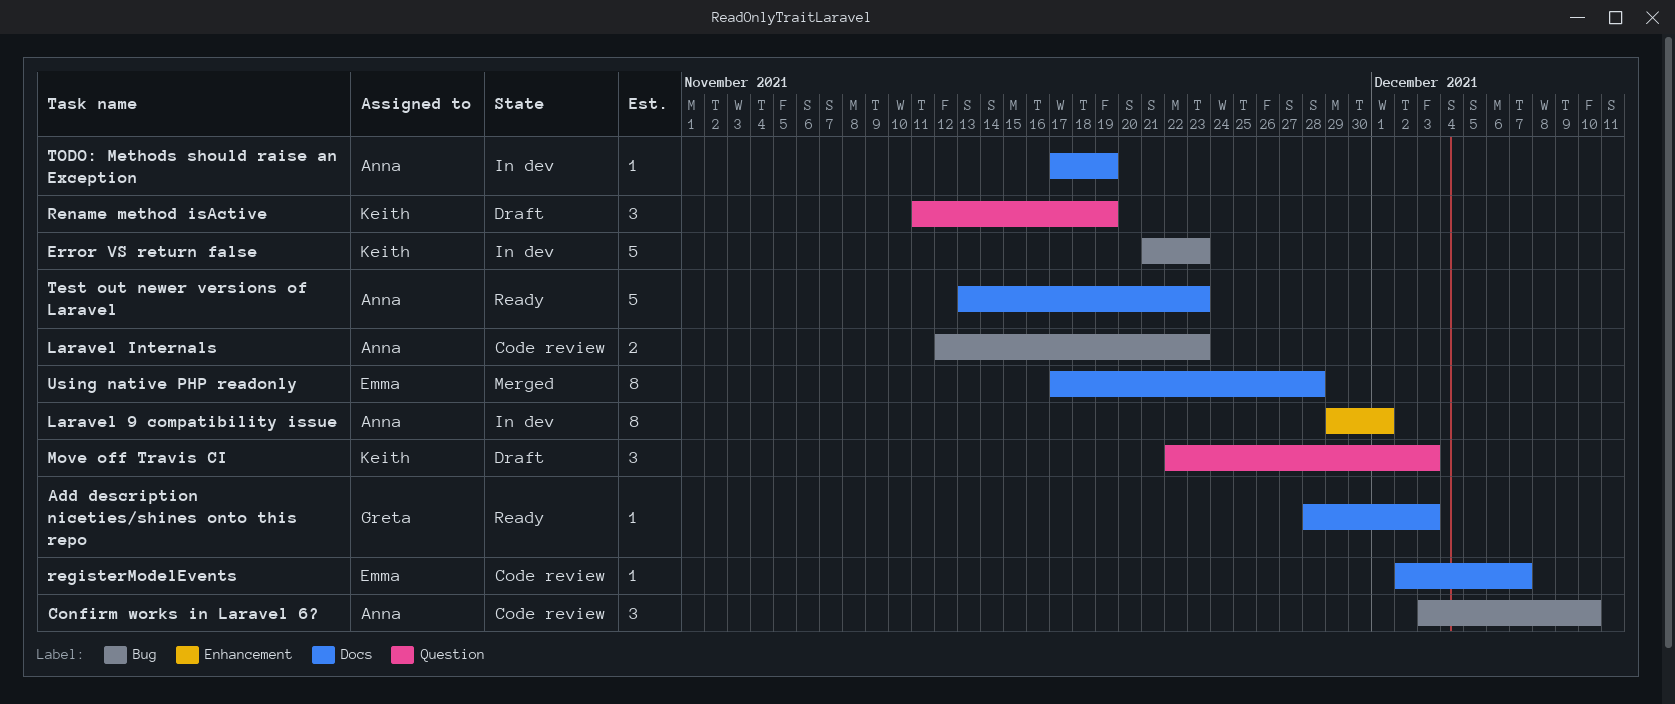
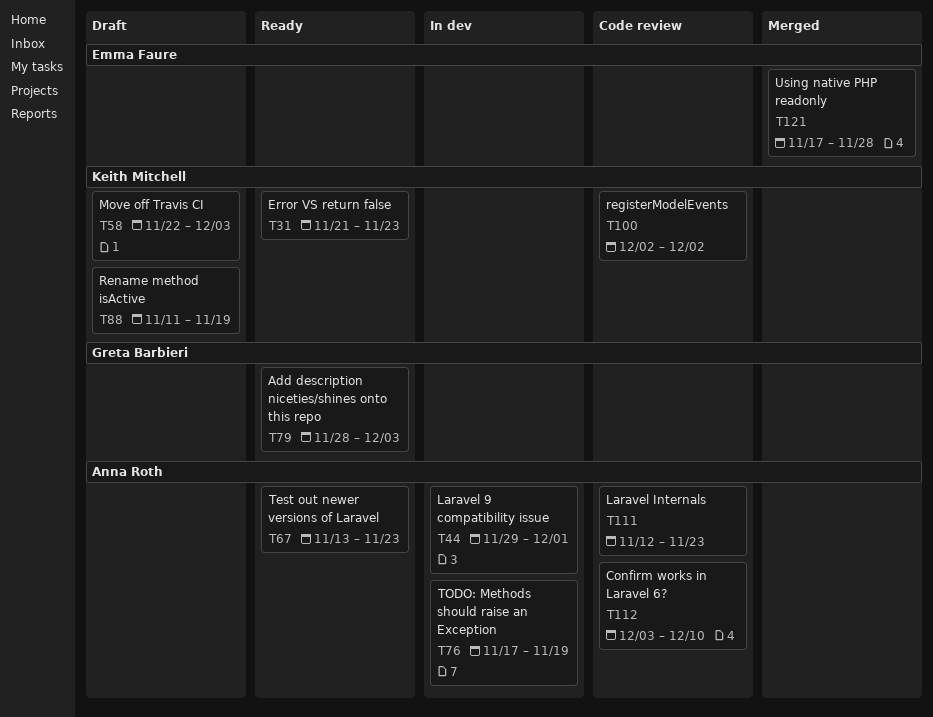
Error VS return false, status: In dev -> Ready
registerModelEvents, owner: Emma Faure -> Keith Mitchell
registerModelEvents, due: Dec 7 -> Dec 2

